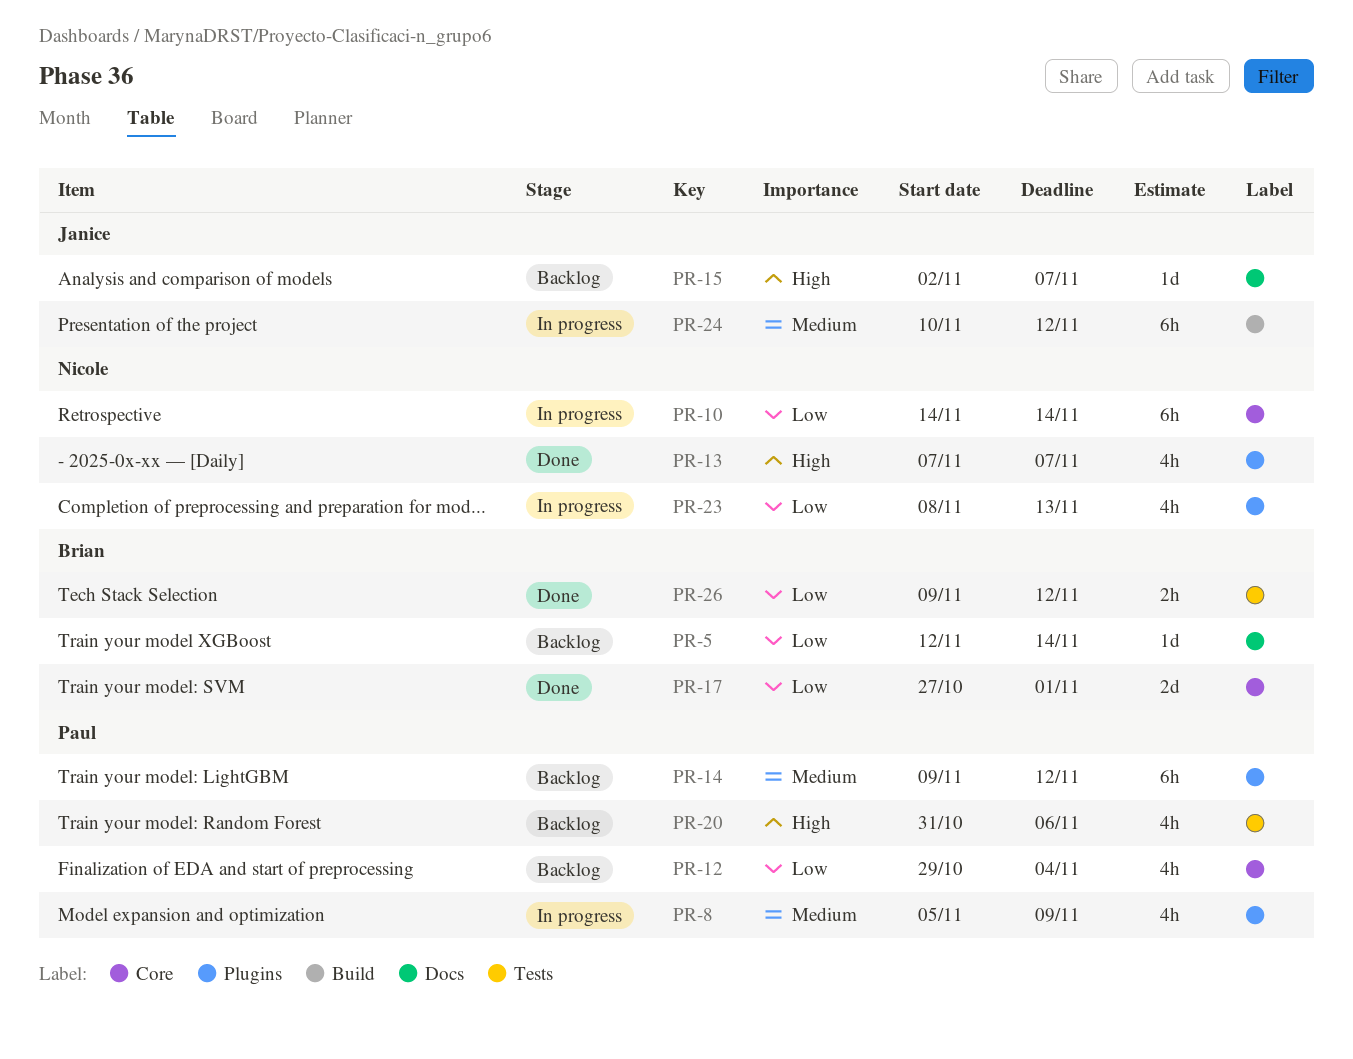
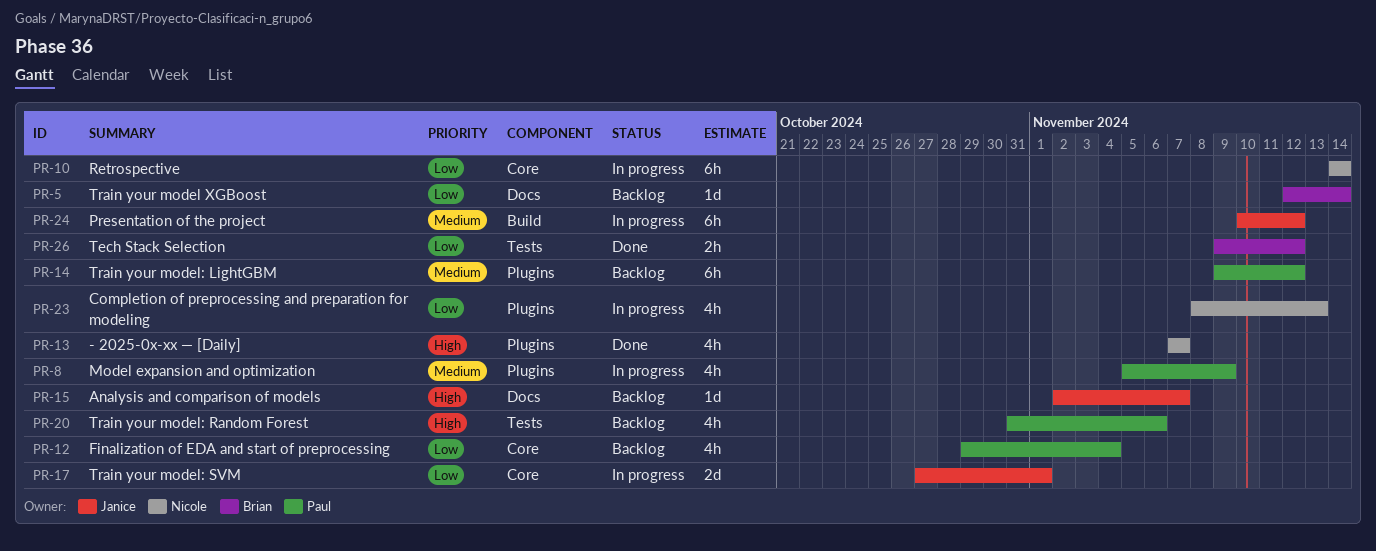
PR-17, status: Done -> In progress
PR-17, owner: Brian -> Janice

